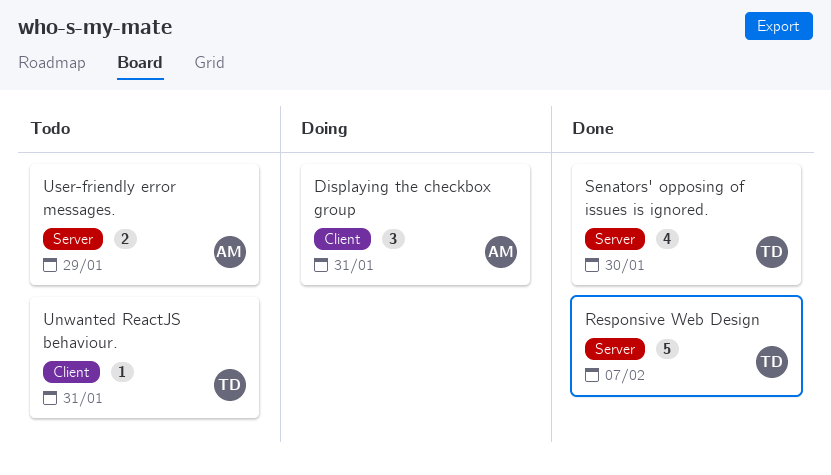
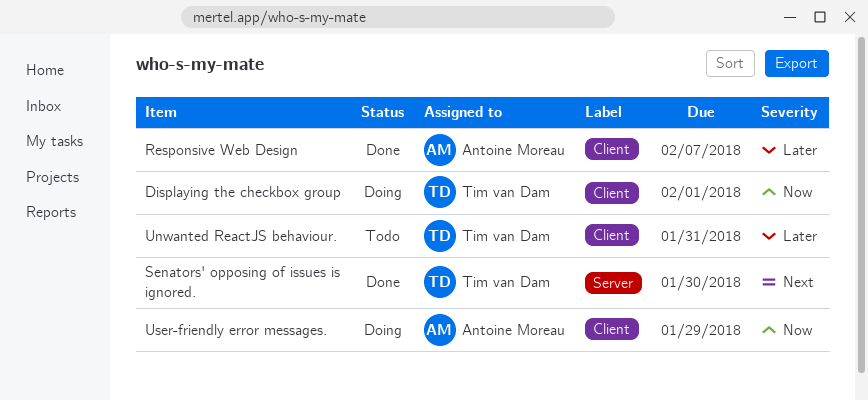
Displaying the checkbox group, owner: Antoine Moreau -> Tim van Dam
Displaying the checkbox group, due: Jan 31 -> Feb 1
Responsive Web Design, owner: Tim van Dam -> Antoine Moreau
Responsive Web Design, label: Server -> Client
User-friendly error messages., status: Todo -> Doing
User-friendly error messages., label: Server -> Client

